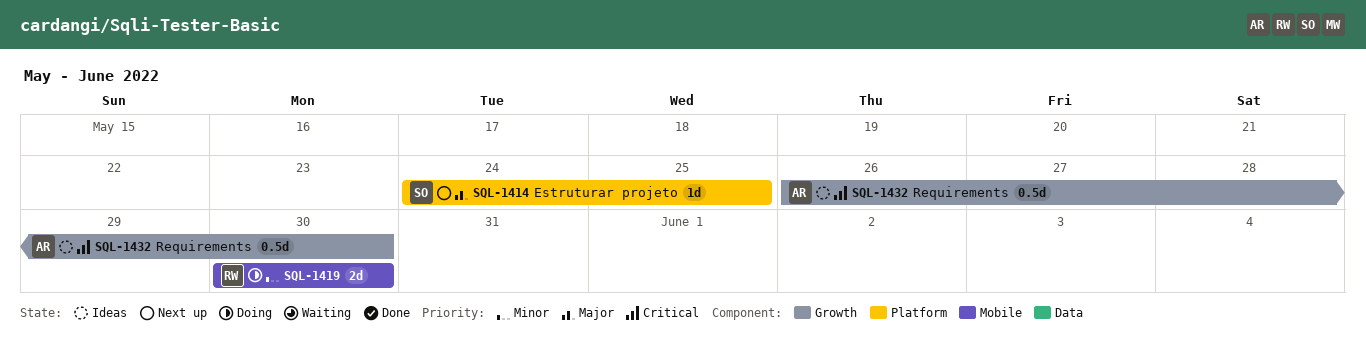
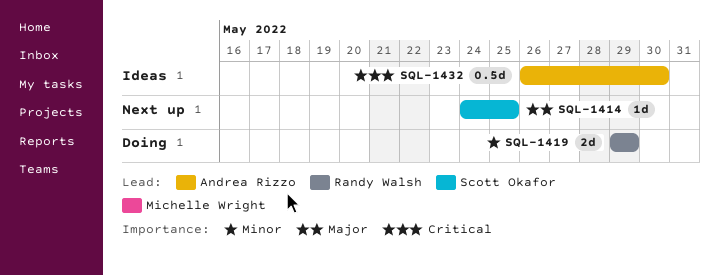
SQL-1419, start: May 30 -> May 29
SQL-1419, due: May 30 -> May 29

